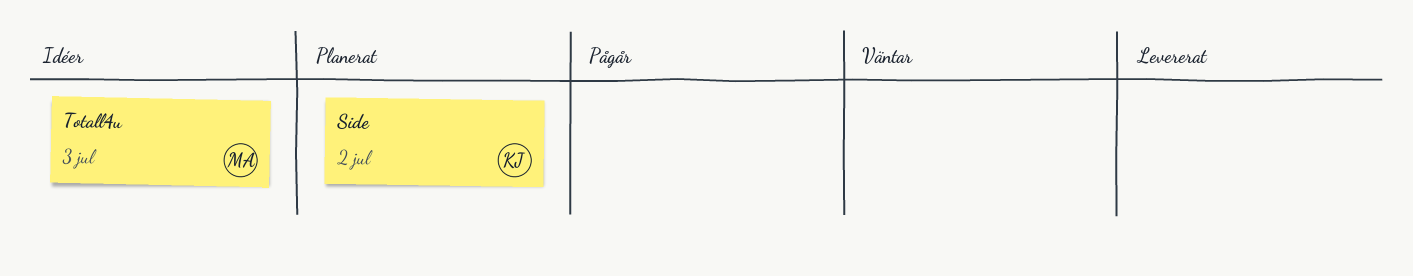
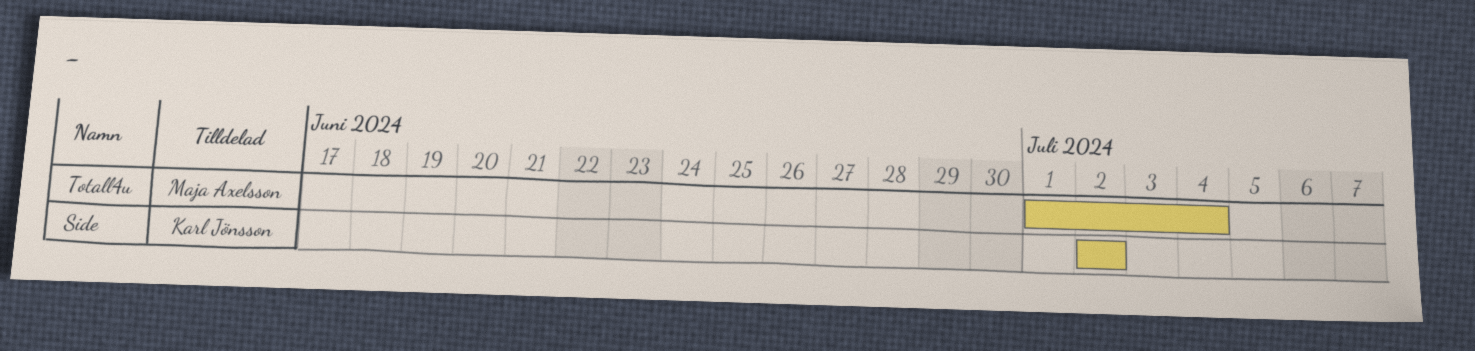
Totall4u, due: Jul 3 -> Jul 4

